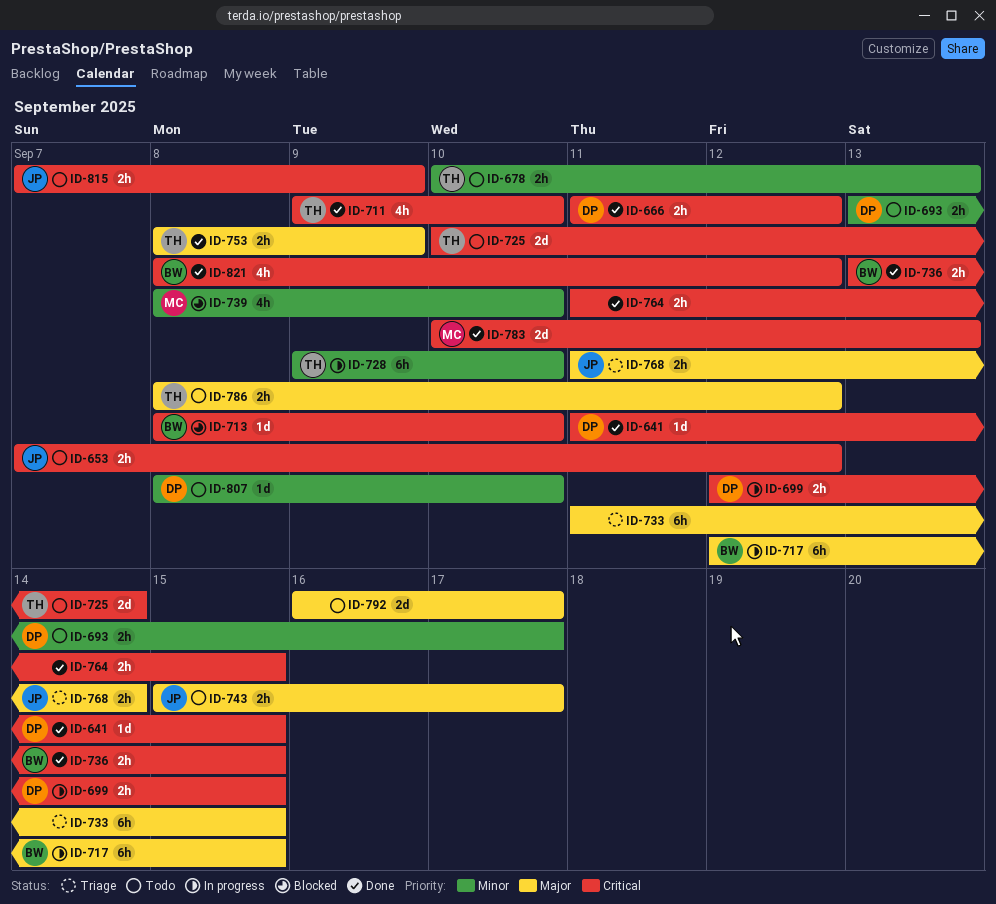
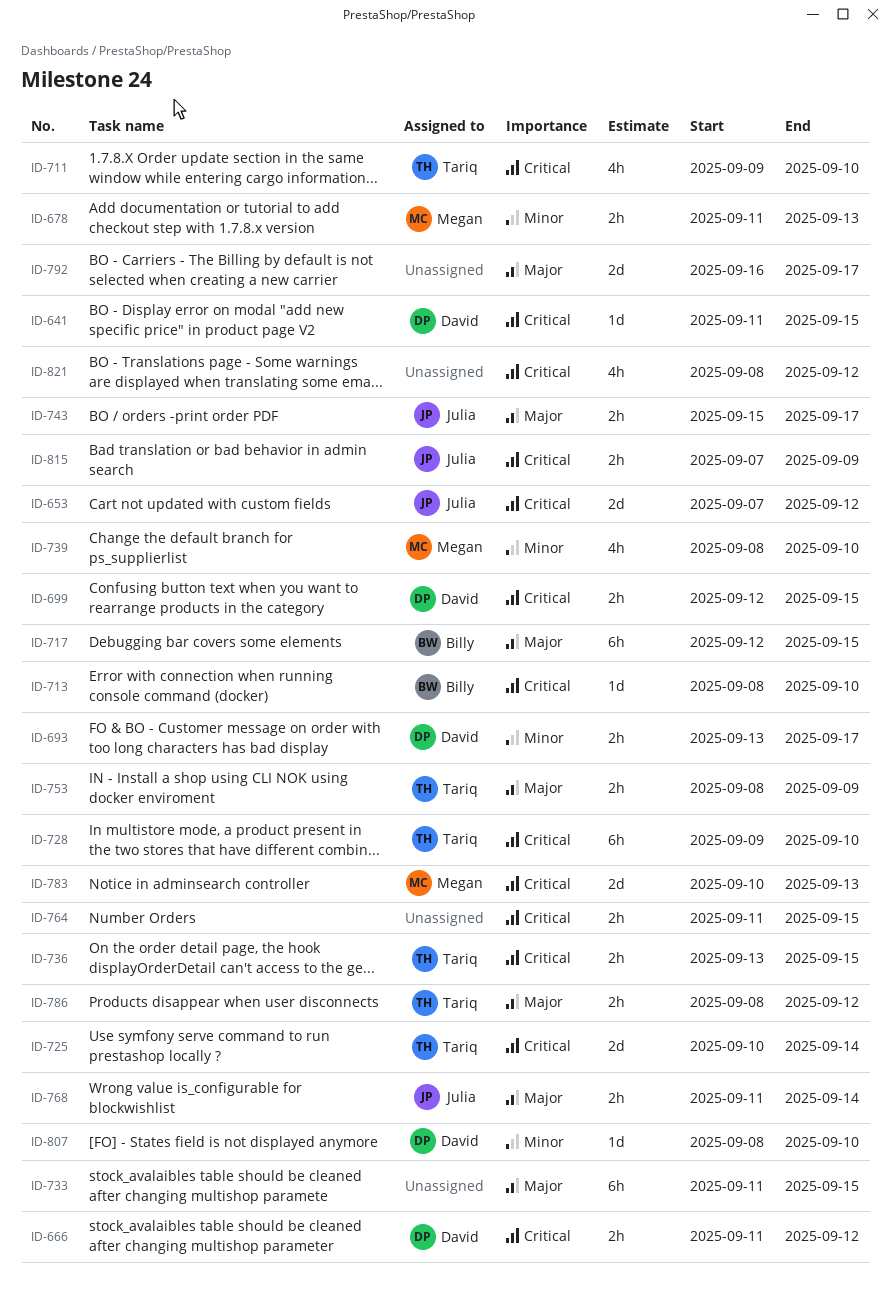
ID-653, estimate: 2h -> 2d
ID-678, owner: Tariq -> Megan
ID-678, start: Sep 10 -> Sep 11
ID-728, priority: Minor -> Critical
ID-736, owner: Billy -> Tariq
ID-821, owner: Billy -> none

